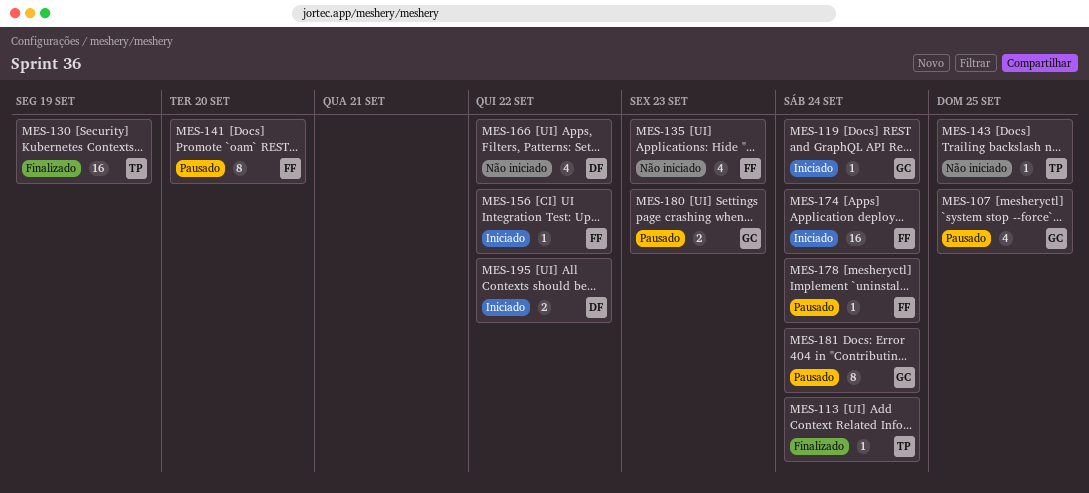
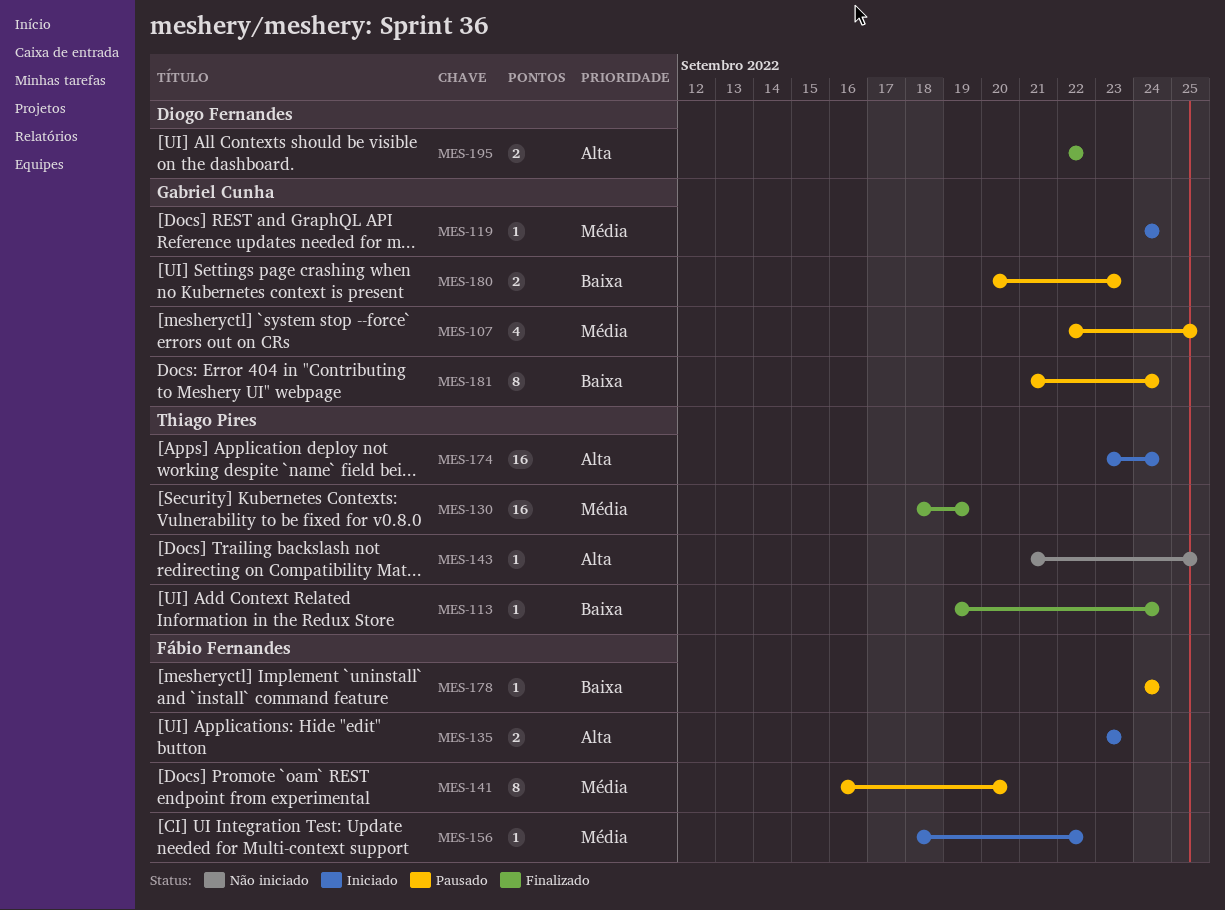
MES-135, status: Não iniciado -> Iniciado
MES-135, estimate: 4 -> 2
MES-166: present -> none
MES-174, owner: Fábio Fernandes -> Thiago Pires
MES-195, status: Iniciado -> Finalizado

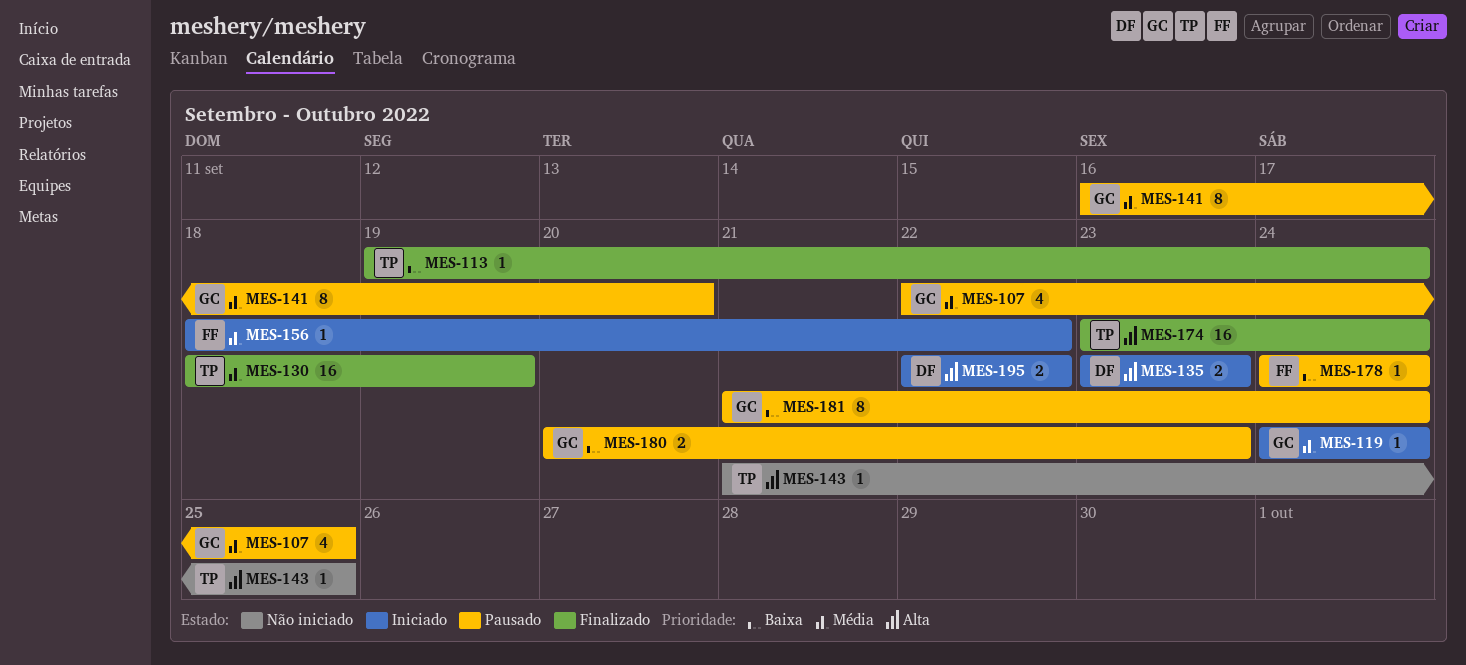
MES-135, owner: Fábio Fernandes -> Diogo Fernandes
MES-141, owner: Fábio Fernandes -> Gabriel Cunha
MES-174, status: Iniciado -> Finalizado
MES-195, status: Finalizado -> Iniciado

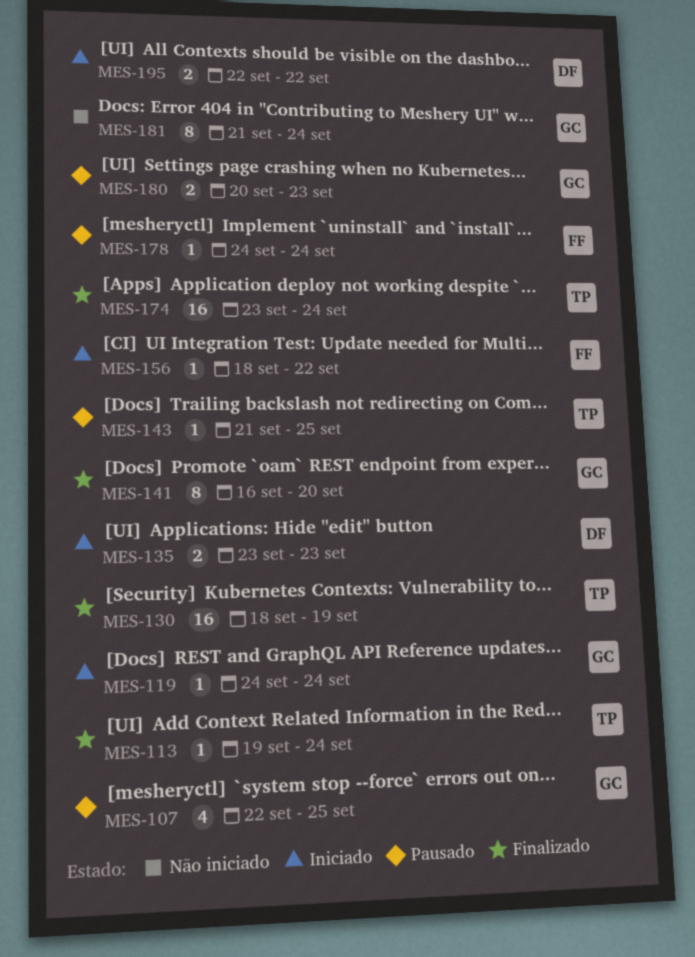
MES-141, status: Pausado -> Finalizado
MES-143, status: Não iniciado -> Pausado
MES-181, status: Pausado -> Não iniciado

